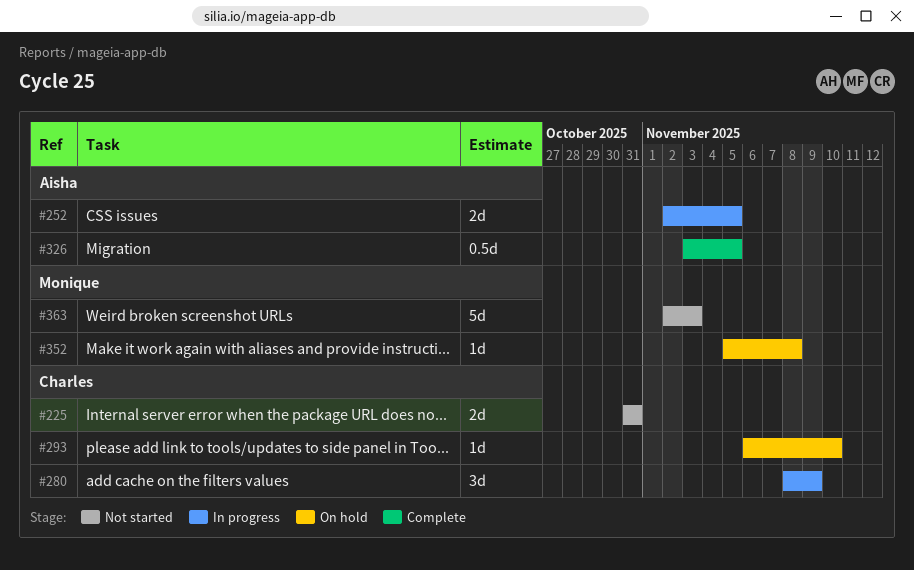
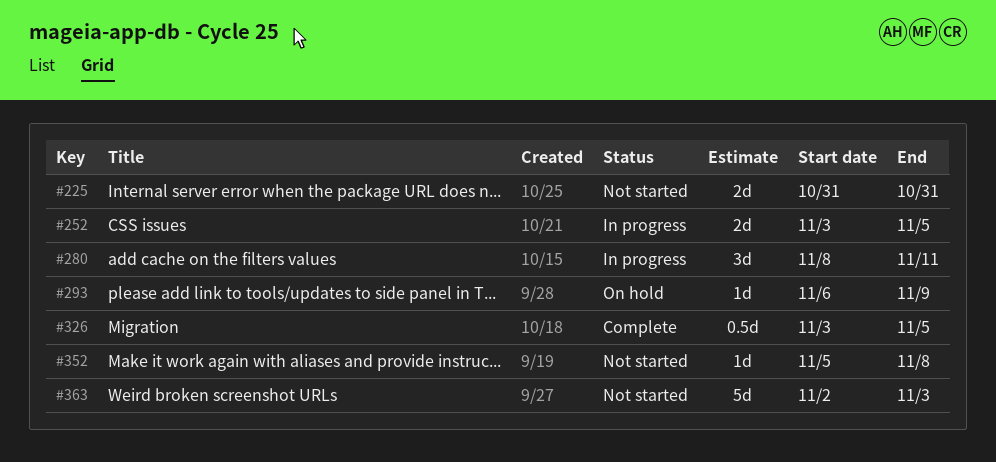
#252, start: Nov 2 -> Nov 3
#280, due: Nov 9 -> Nov 11
#293, due: Nov 10 -> Nov 9
#352, status: On hold -> Not started

